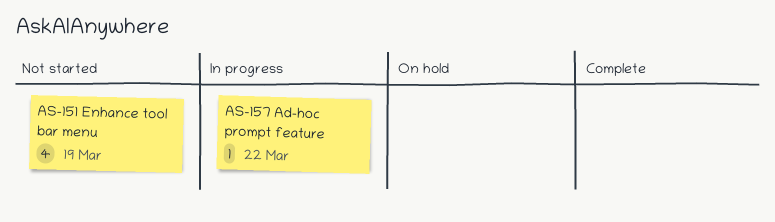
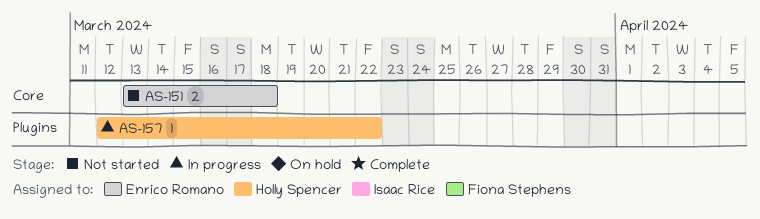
AS-151, estimate: 4 -> 2
AS-151, due: Mar 19 -> Mar 18

